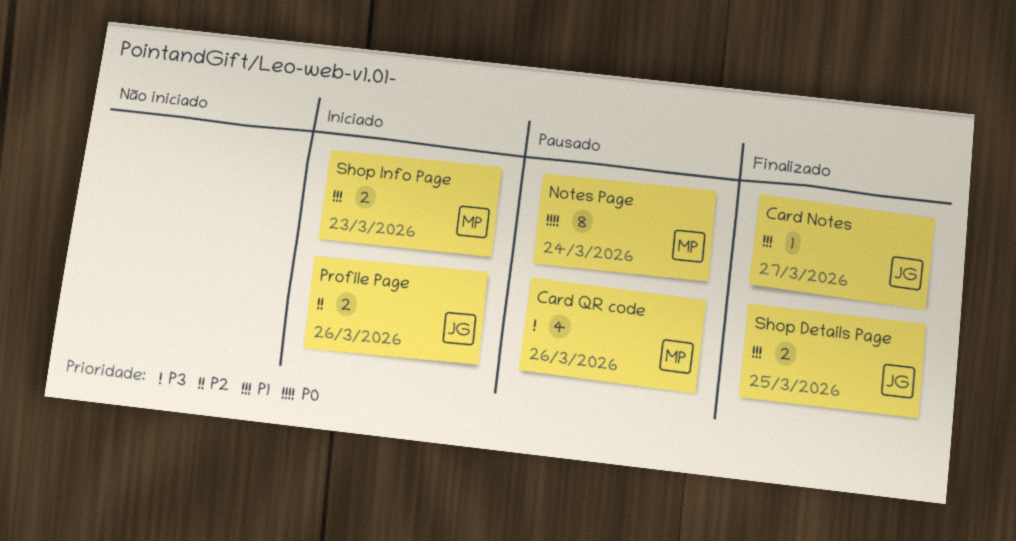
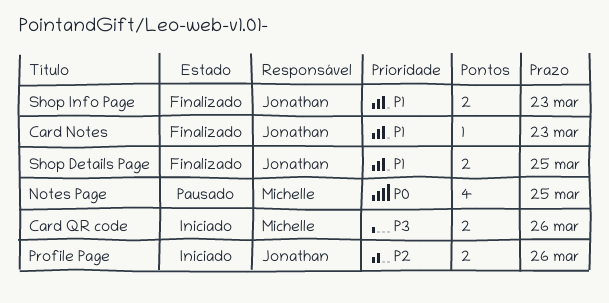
Card Notes, due: Mar 27 -> Mar 23
Card QR code, status: Pausado -> Iniciado
Card QR code, estimate: 4 -> 2
Notes Page, estimate: 8 -> 4
Notes Page, due: Mar 24 -> Mar 25
Shop Info Page, status: Iniciado -> Finalizado
Shop Info Page, owner: Michelle -> Jonathan

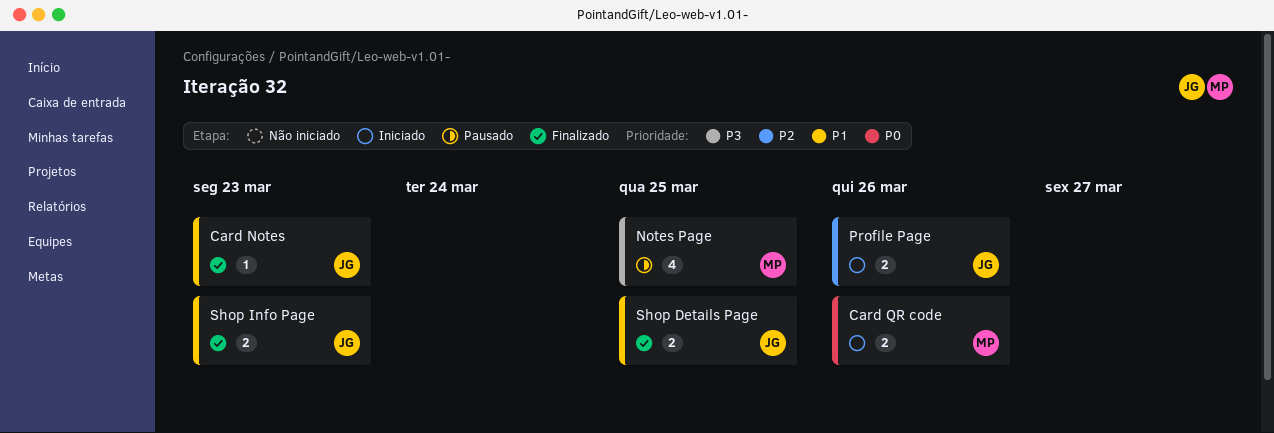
Card QR code, priority: P3 -> P0
Notes Page, priority: P0 -> P3

